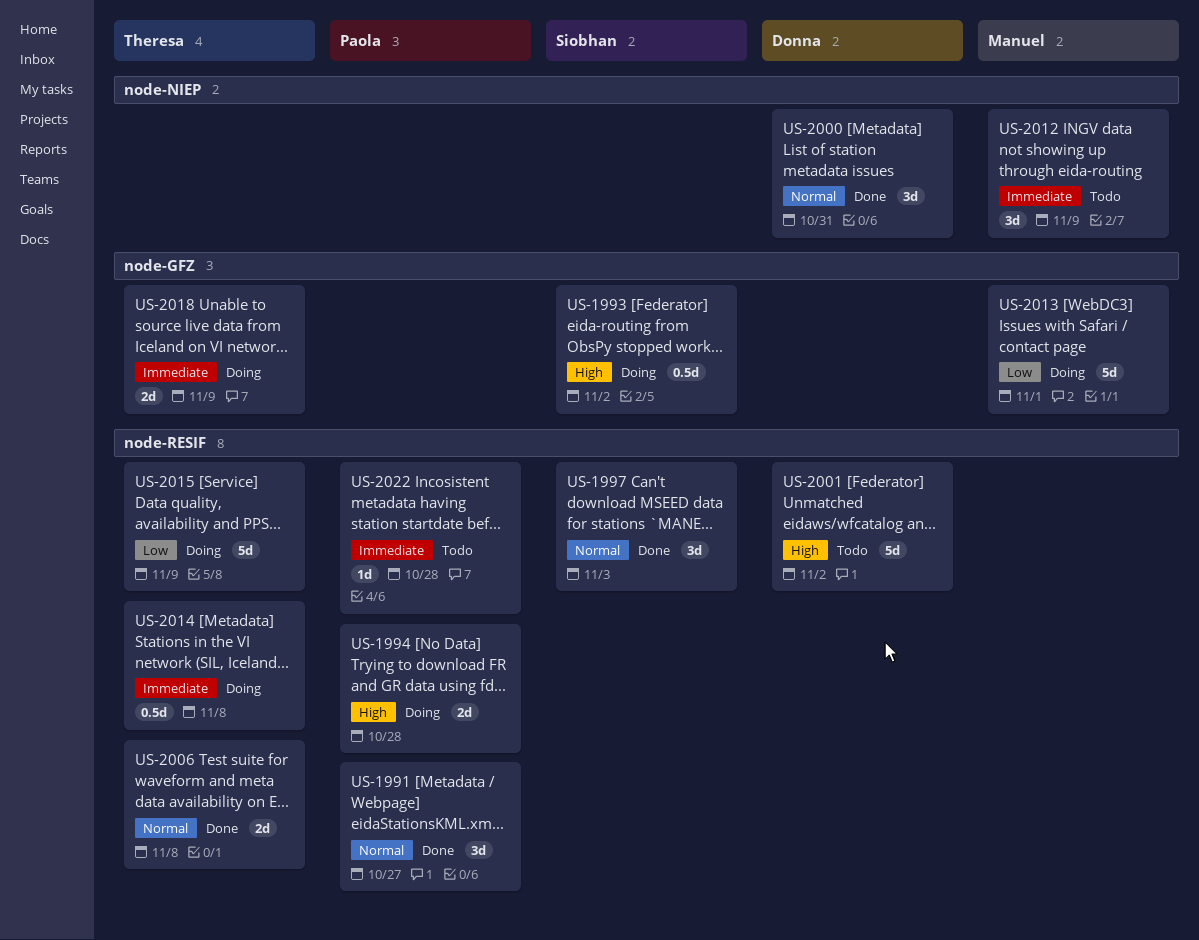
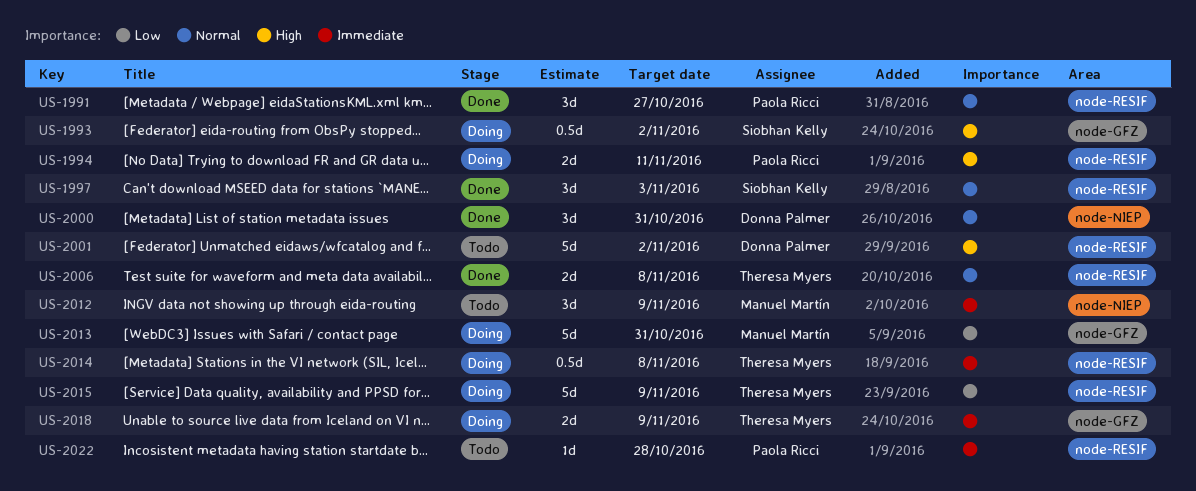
US-1994, due: Oct 28 -> Nov 11
US-2013, due: Nov 1 -> Oct 31

